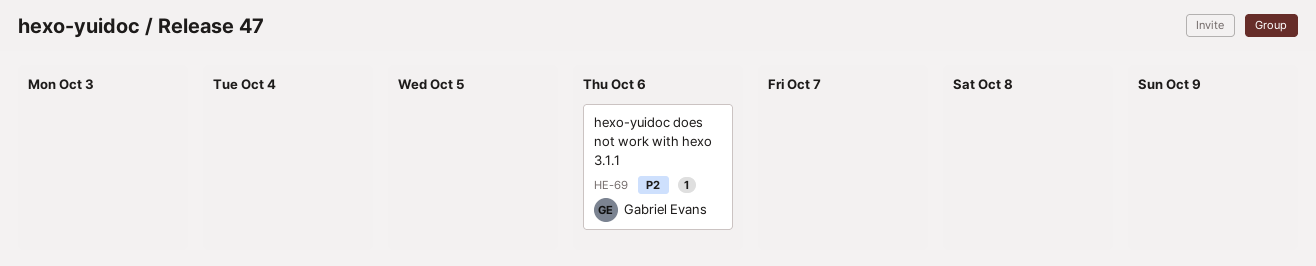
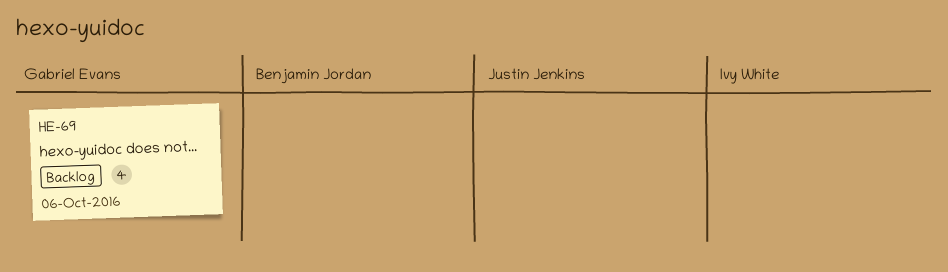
HE-69, estimate: 1 -> 4

